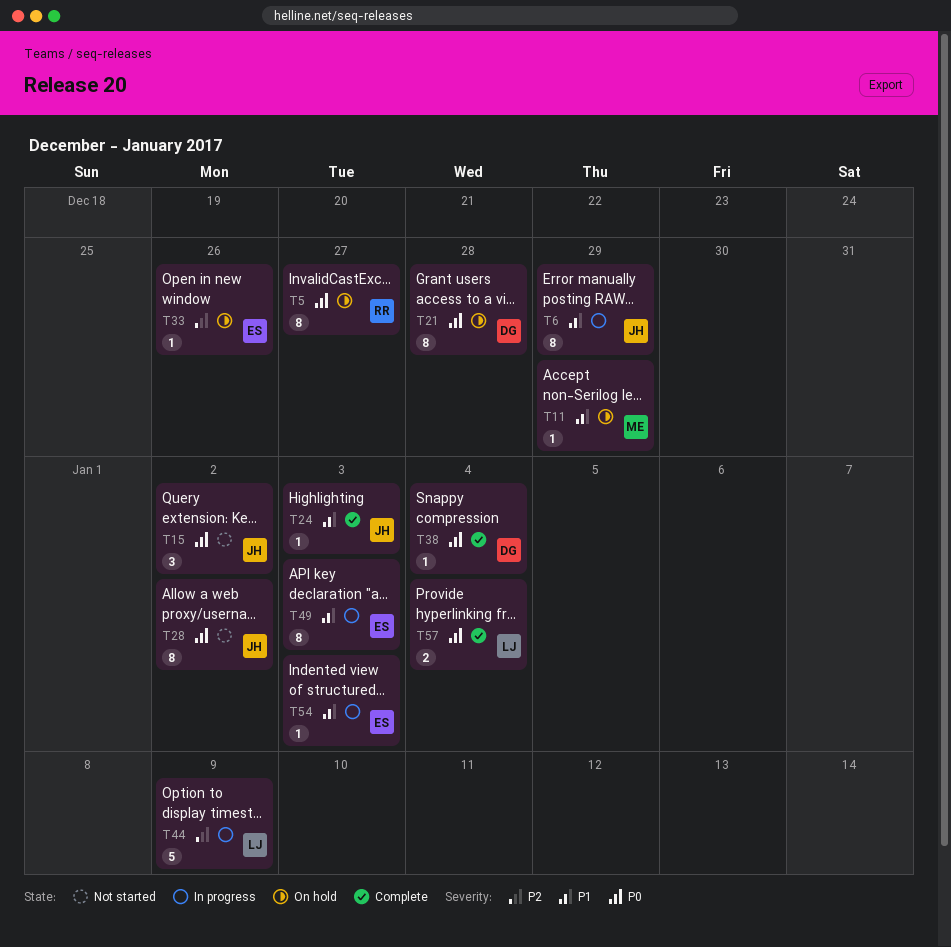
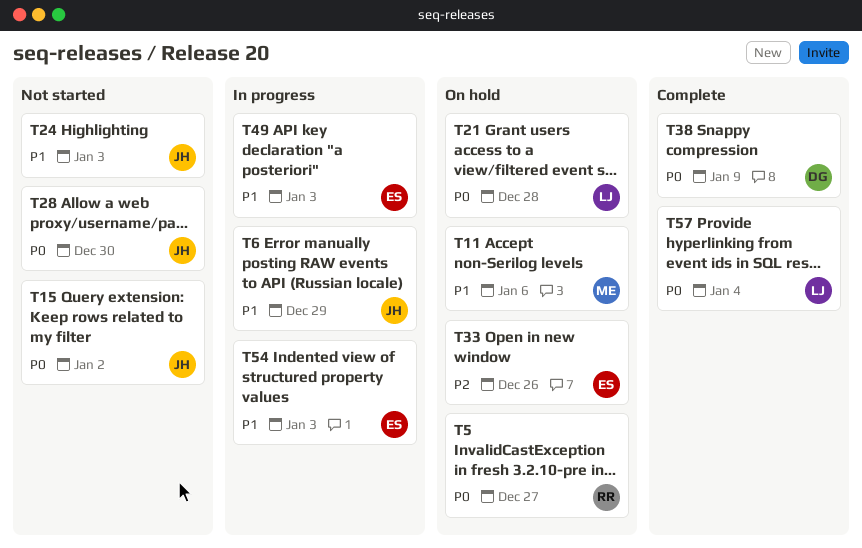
T11, due: Dec 29 -> Jan 6
T21, owner: DG -> LJ
T24, status: Complete -> Not started
T28, due: Jan 2 -> Dec 30
T38, due: Jan 4 -> Jan 9
T44: present -> none

